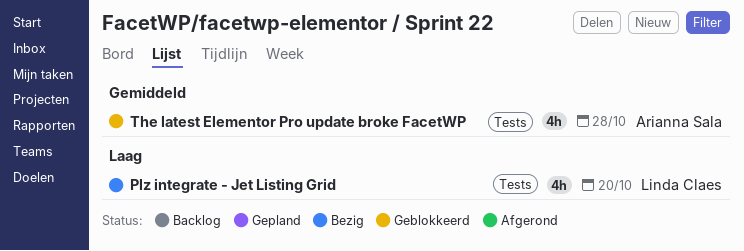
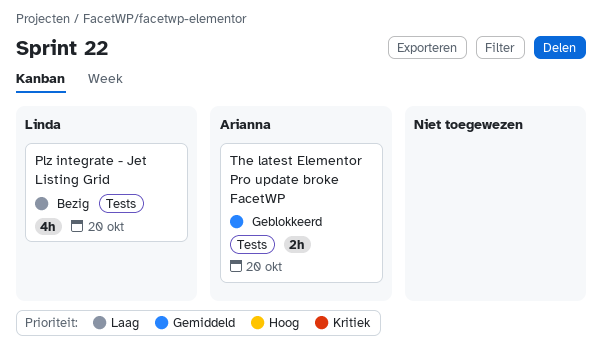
The latest Elementor Pro update broke FacetWP, estimate: 4h -> 2h
The latest Elementor Pro update broke FacetWP, due: Oct 28 -> Oct 20

